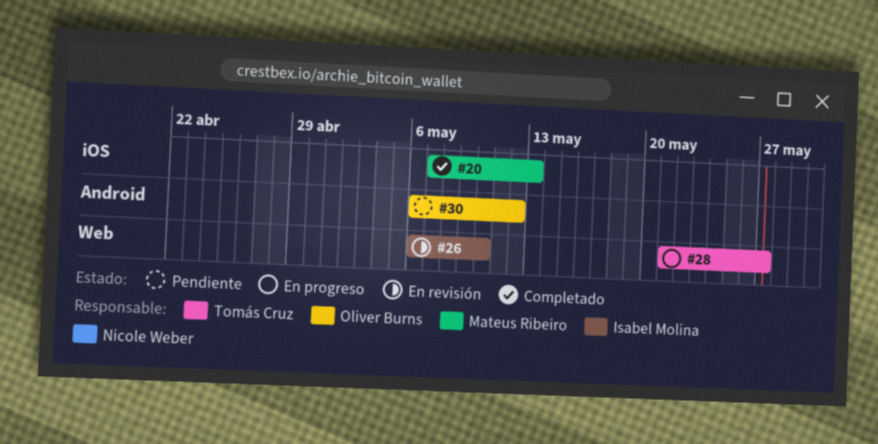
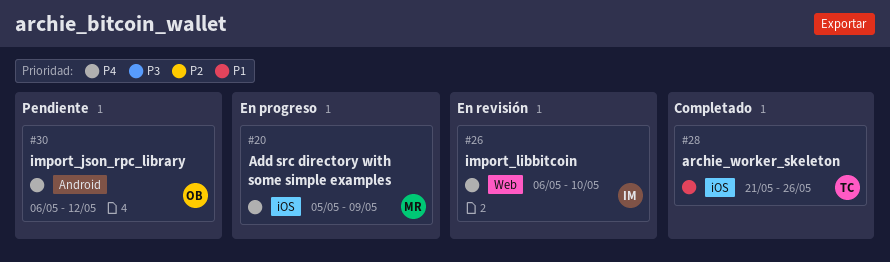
#20, status: Completado -> En progreso
#20, start: May 7 -> May 5
#20, due: May 13 -> May 9
#28, status: En progreso -> Completado
#28, label: Web -> iOS
#28, due: May 27 -> May 26

